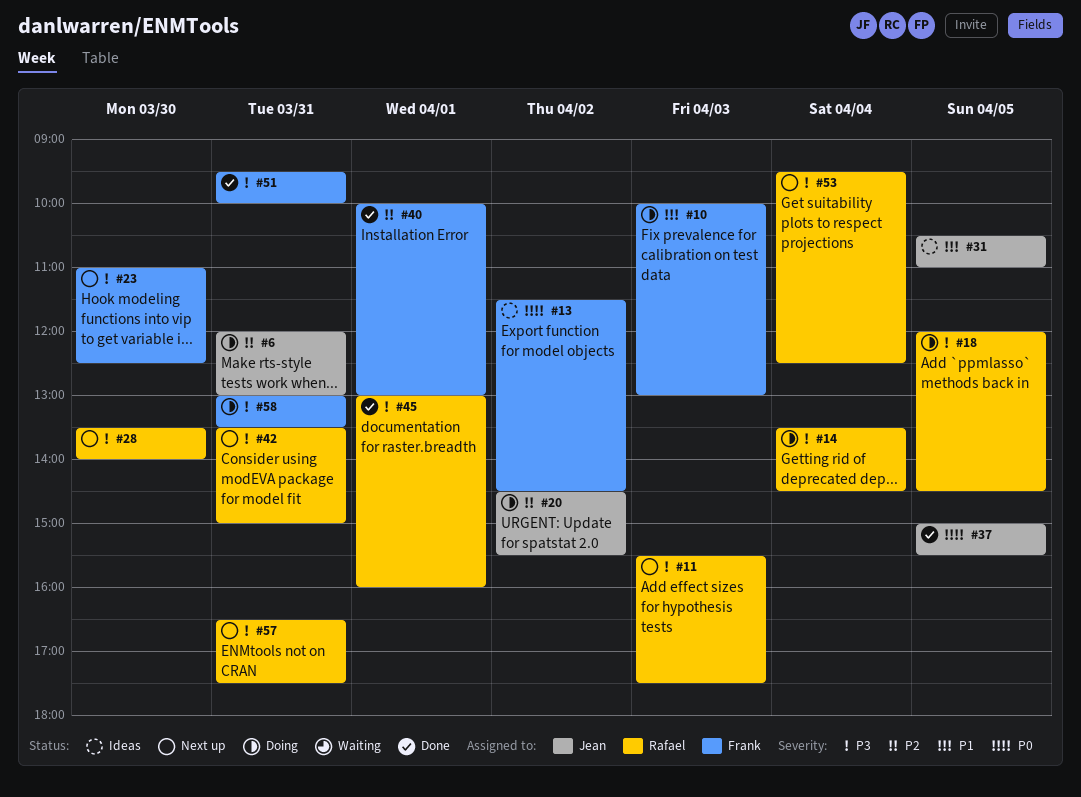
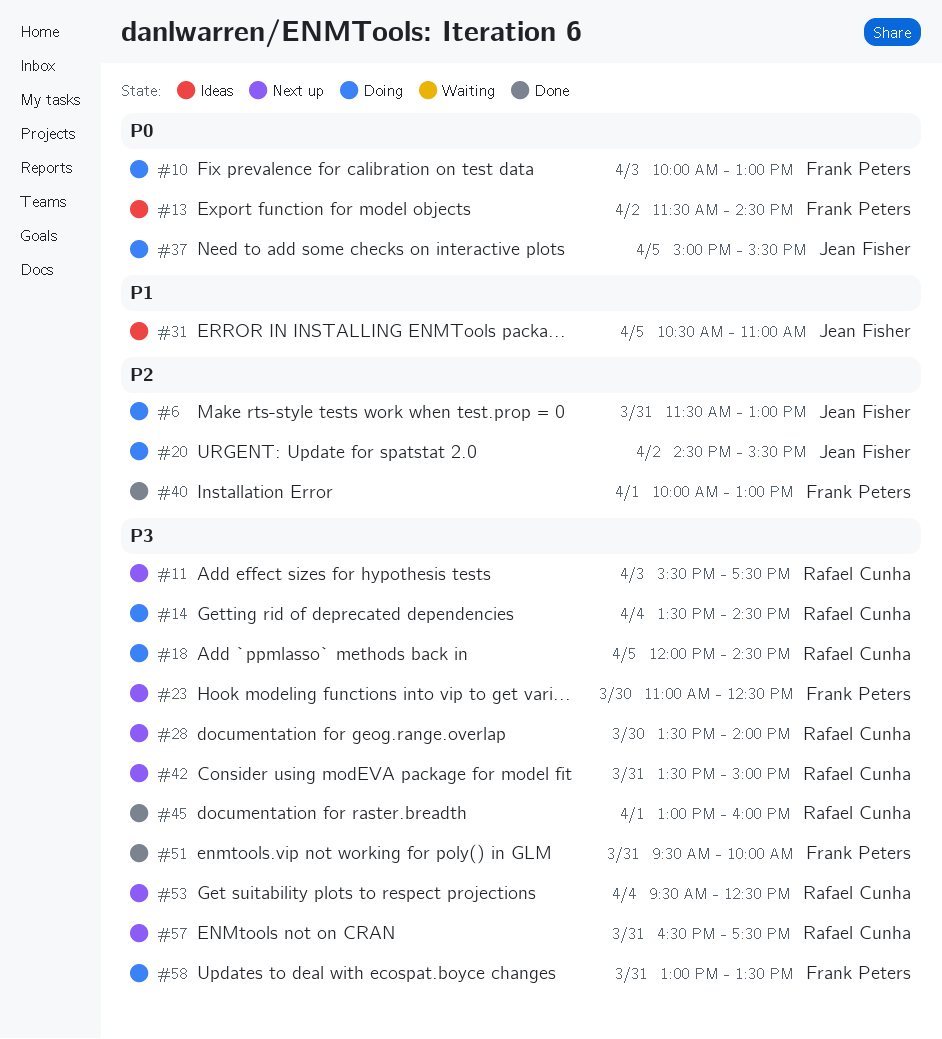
#6, begins: 12:00 -> 11:30
#10, priority: P1 -> P0
#37, status: Done -> Doing

